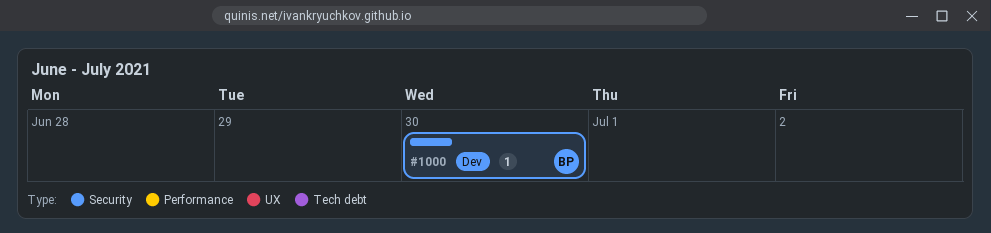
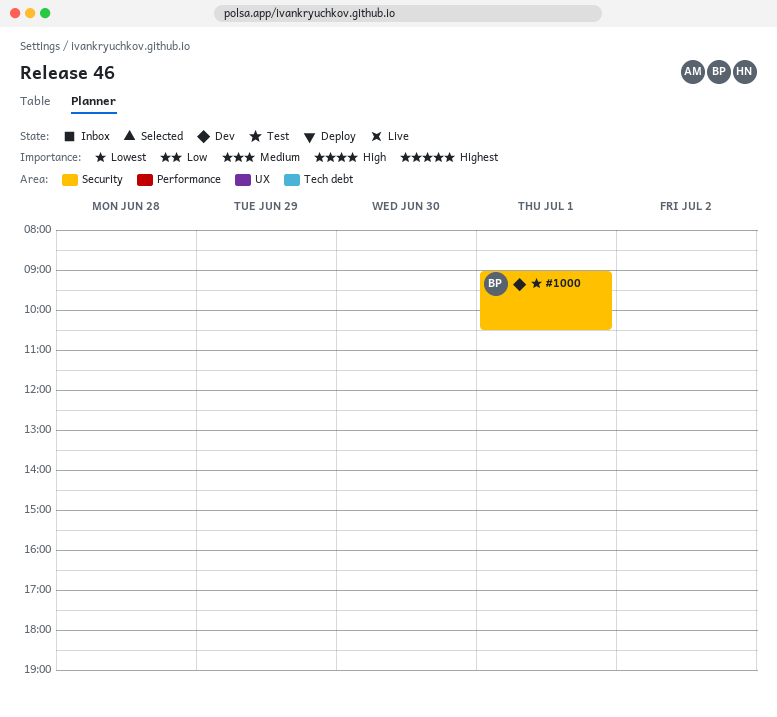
#1000, day: Jun 30 -> Jul 1

